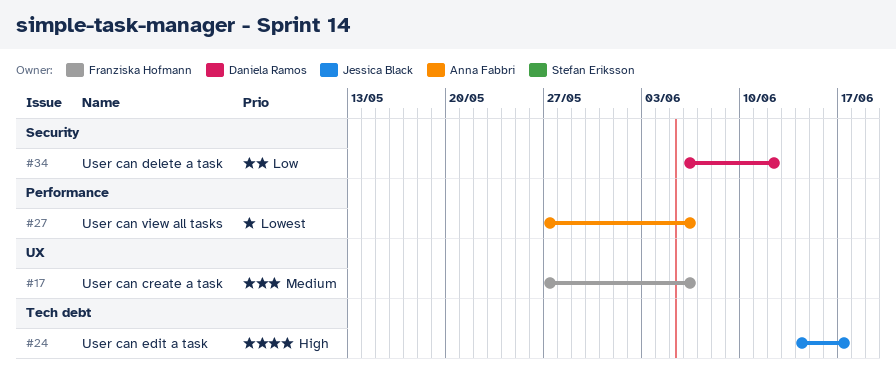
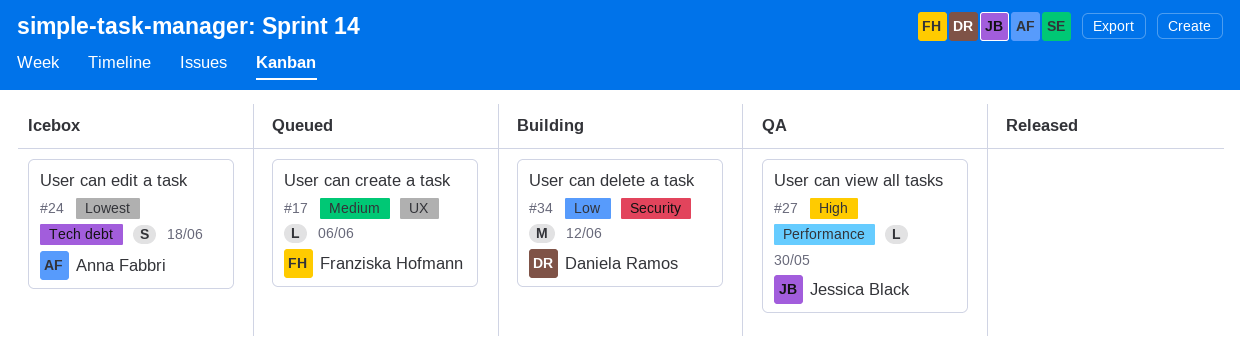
#24, owner: Jessica Black -> Anna Fabbri
#24, priority: High -> Lowest
#24, due: Jun 17 -> Jun 18
#27, owner: Anna Fabbri -> Jessica Black
#27, priority: Lowest -> High
#27, due: Jun 6 -> May 30

